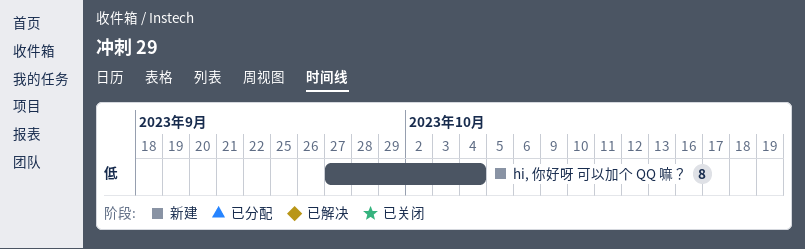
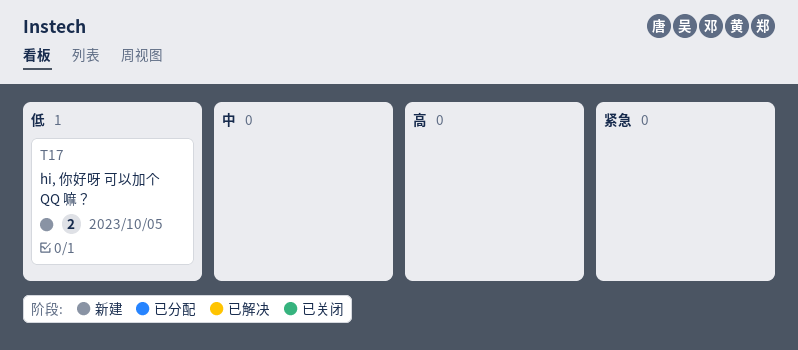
hi, 你好呀 可以加个 QQ 嘛？, estimate: 8 -> 2
hi, 你好呀 可以加个 QQ 嘛？, due: Oct 4 -> Oct 5

